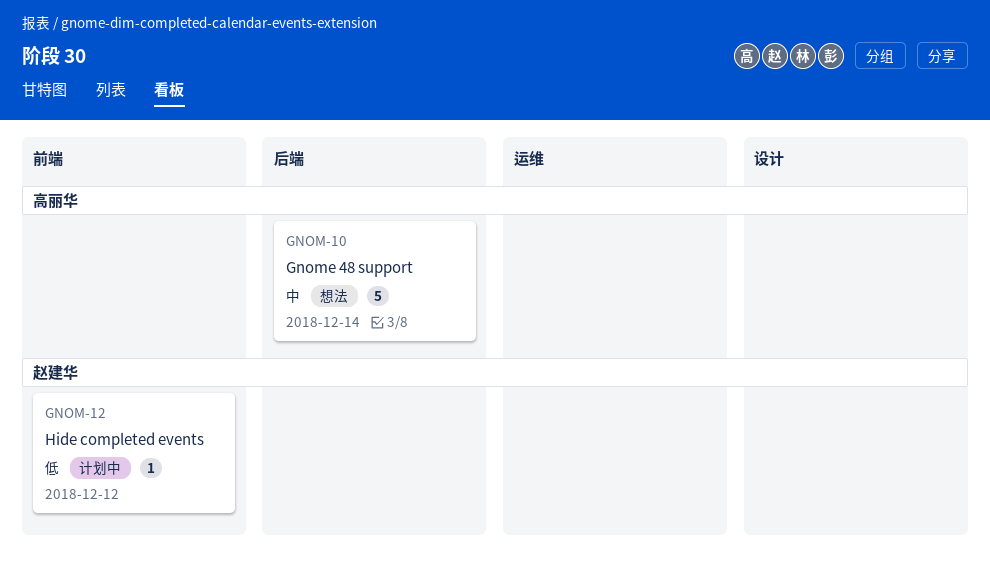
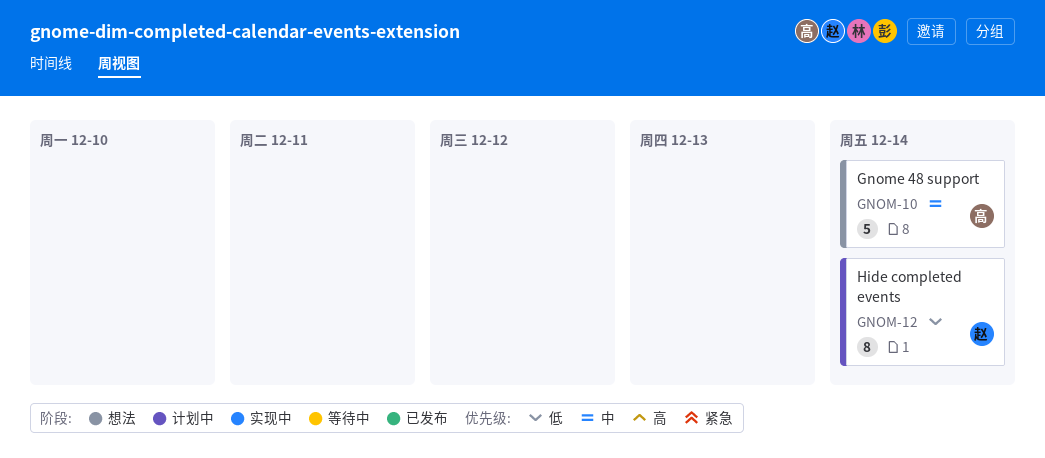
GNOM-12, estimate: 1 -> 8
GNOM-12, due: Dec 12 -> Dec 14

